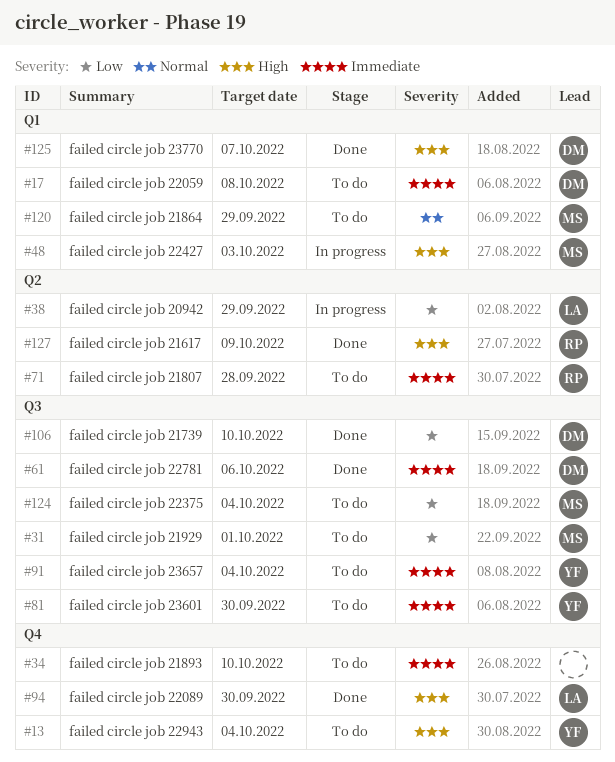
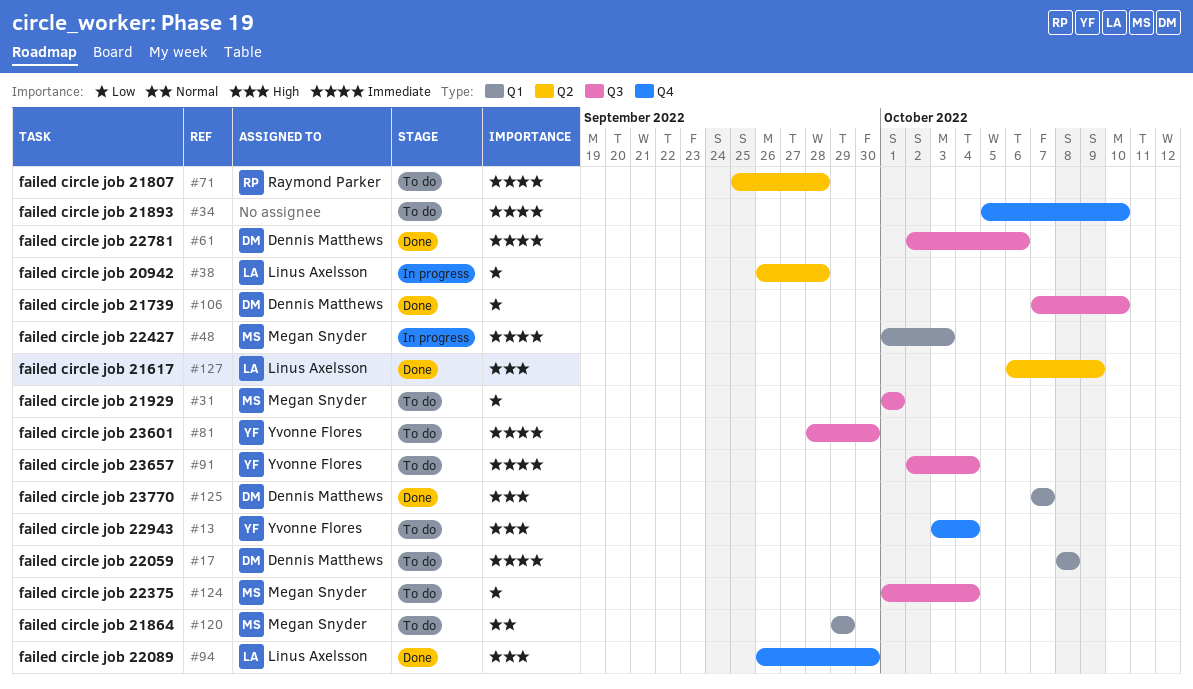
#38, due: Sep 29 -> Sep 28
#48, priority: High -> Immediate
#127, owner: Raymond Parker -> Linus Axelsson

